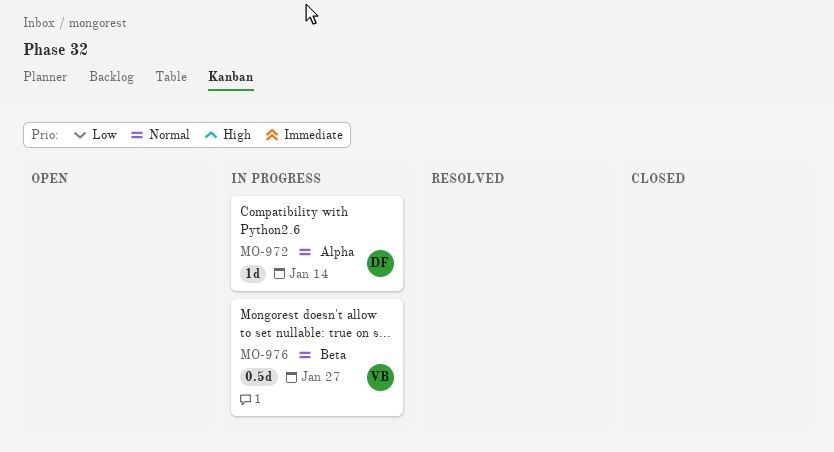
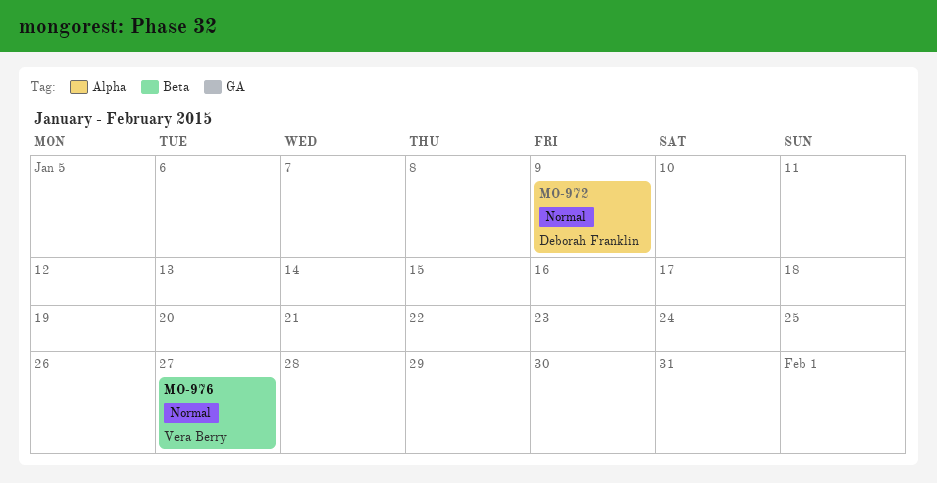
MO-972, due: Jan 14 -> Jan 9

